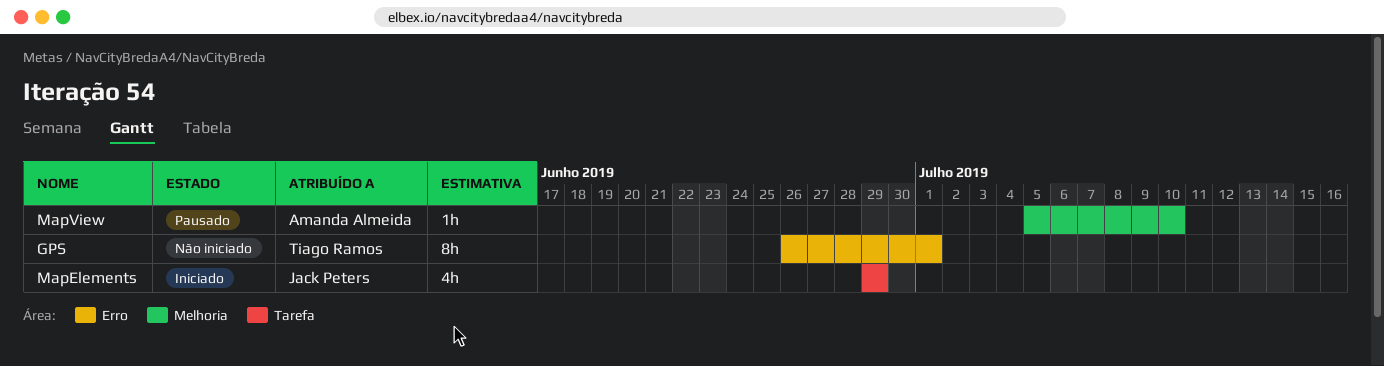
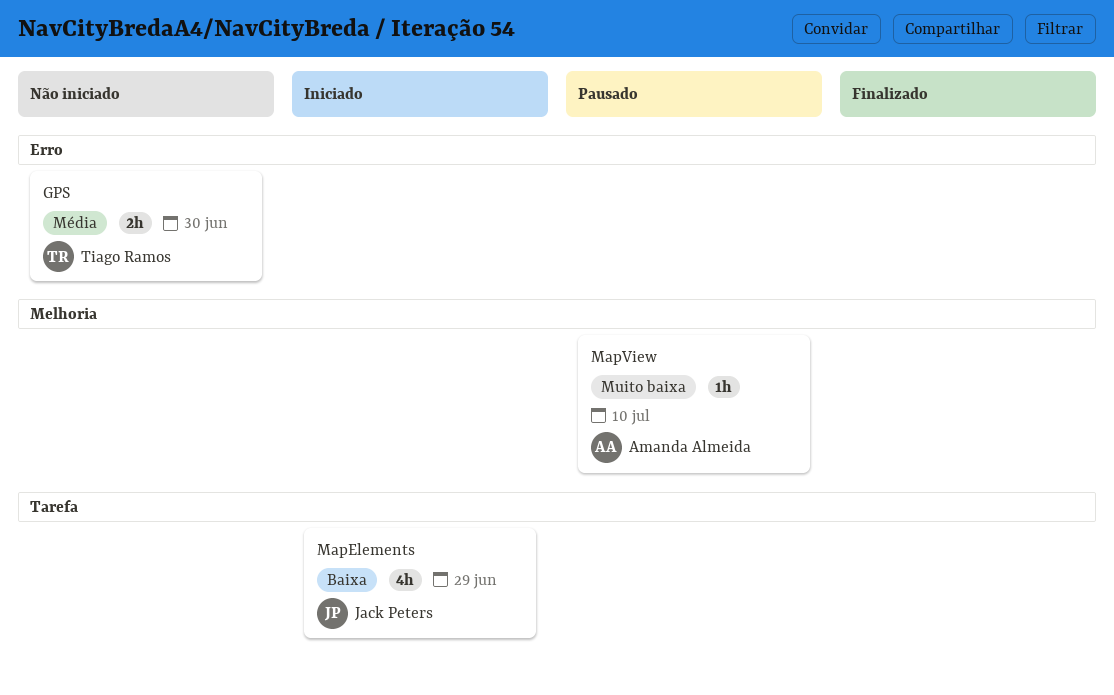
GPS, estimate: 8h -> 2h
GPS, due: Jul 1 -> Jun 30

